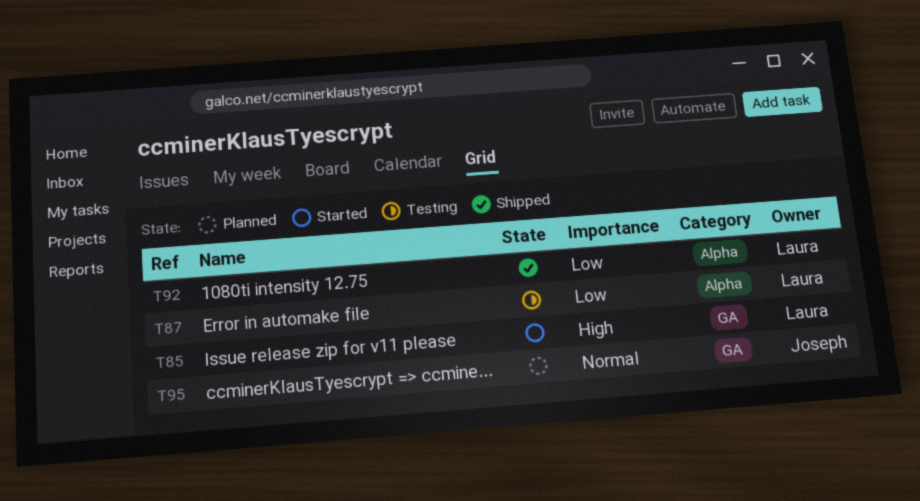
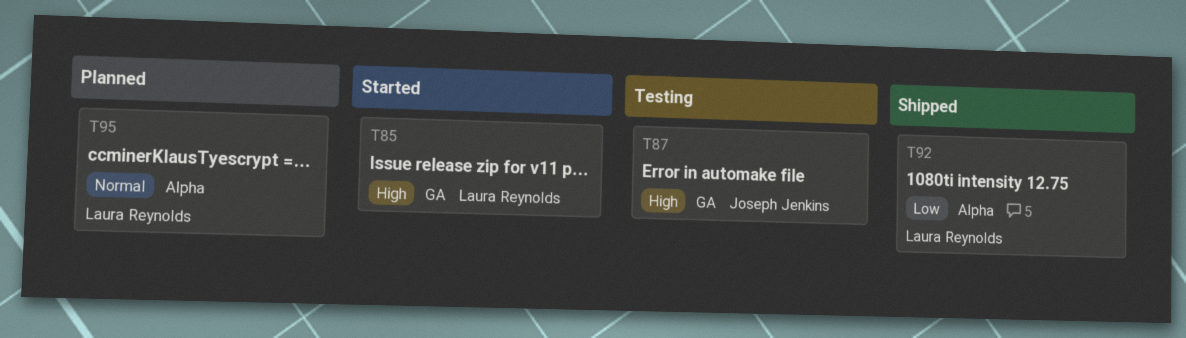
T87, owner: Laura Reynolds -> Joseph Jenkins
T87, priority: Low -> High
T87, label: Alpha -> GA
T95, owner: Joseph Jenkins -> Laura Reynolds
T95, label: GA -> Alpha

